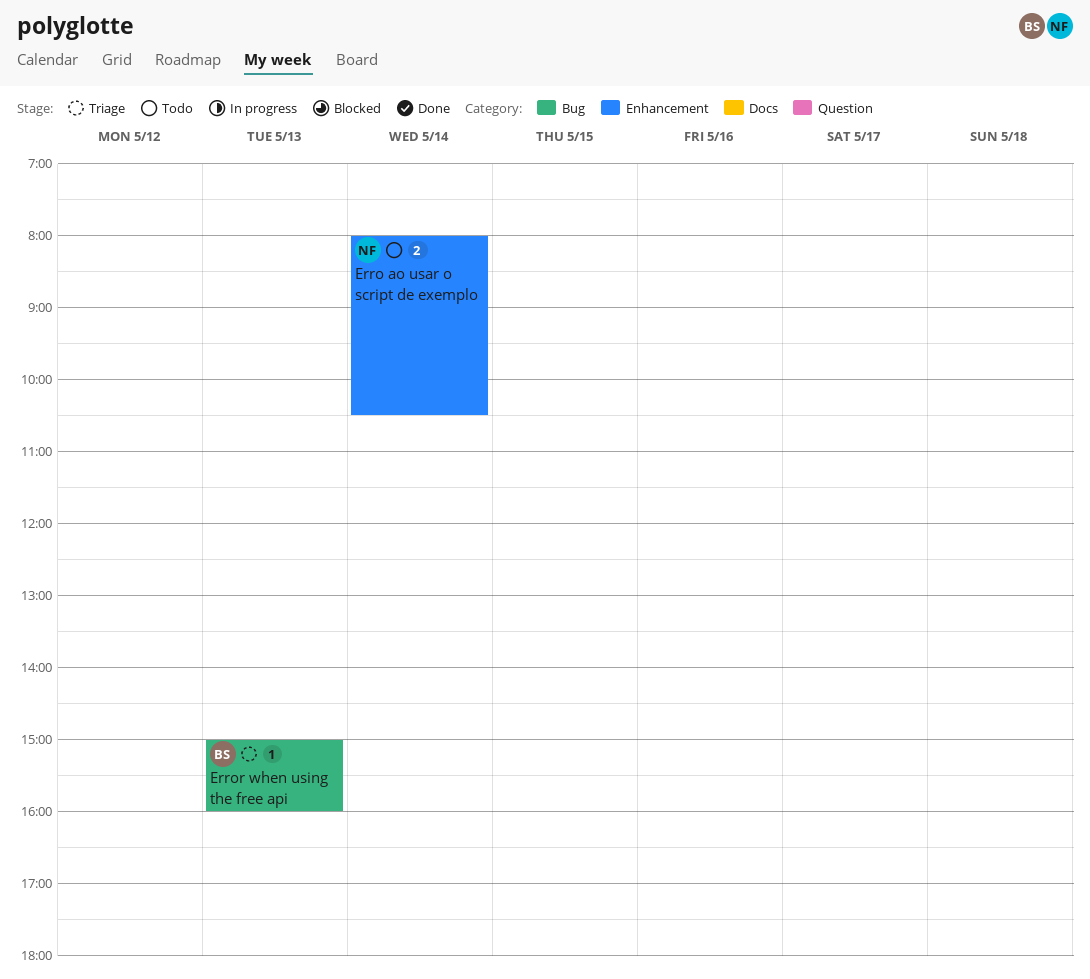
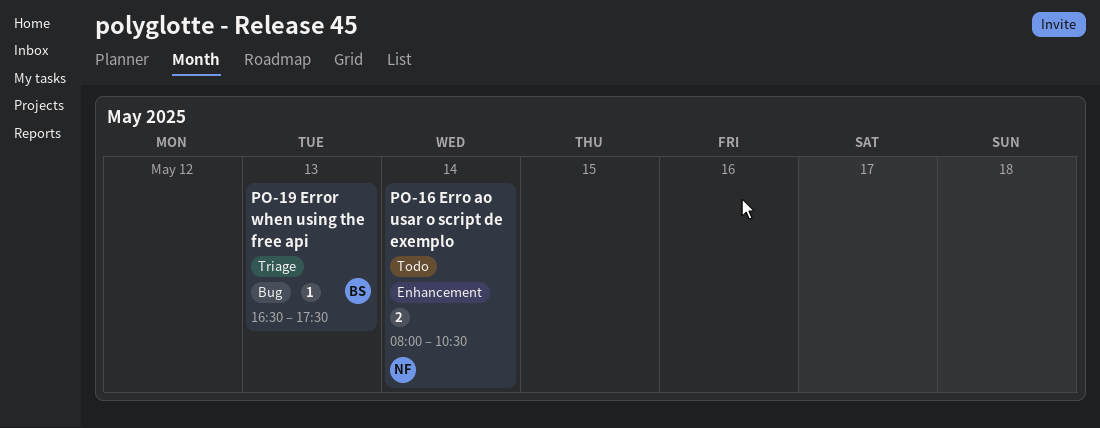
Error when using the free api, begins: 15:00 -> 16:30
Error when using the free api, ends: 16:00 -> 17:30

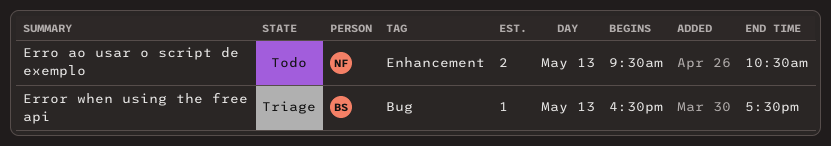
Erro ao usar o script de exemplo, day: May 14 -> May 13
Erro ao usar o script de exemplo, begins: 08:00 -> 09:30

